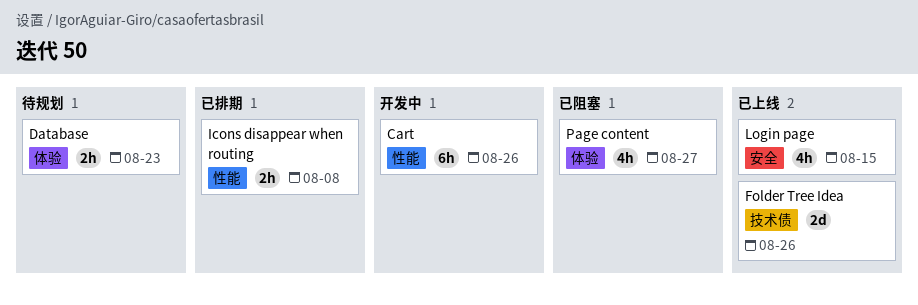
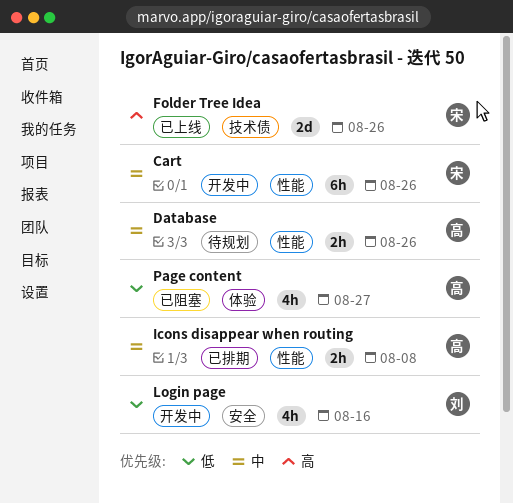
Database, label: 体验 -> 性能
Database, due: Aug 23 -> Aug 26
Login page, status: 已上线 -> 开发中
Login page, due: Aug 15 -> Aug 16

